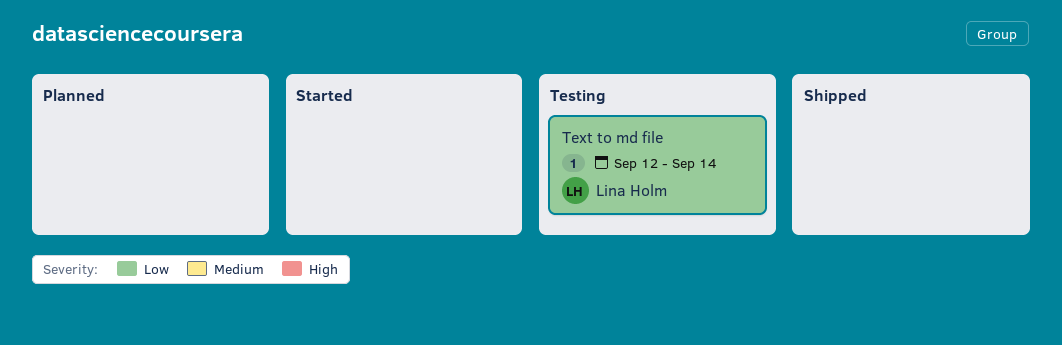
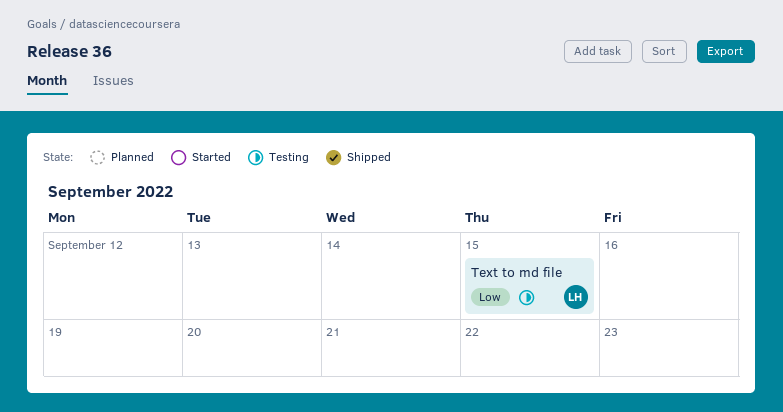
Text to md file, due: Sep 14 -> Sep 15

